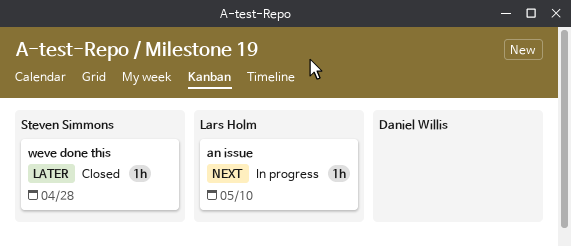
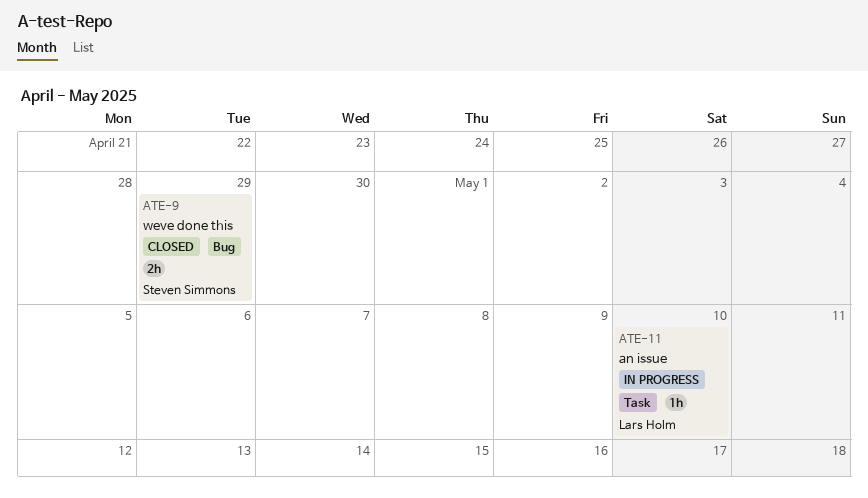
weve done this, estimate: 1h -> 2h
weve done this, due: Apr 28 -> Apr 29

